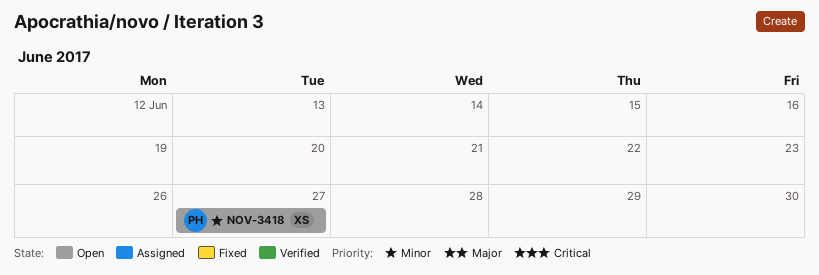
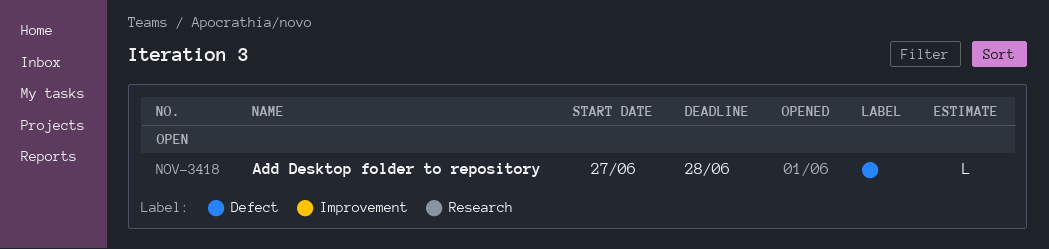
NOV-3418, estimate: XS -> L
NOV-3418, due: Jun 27 -> Jun 28

